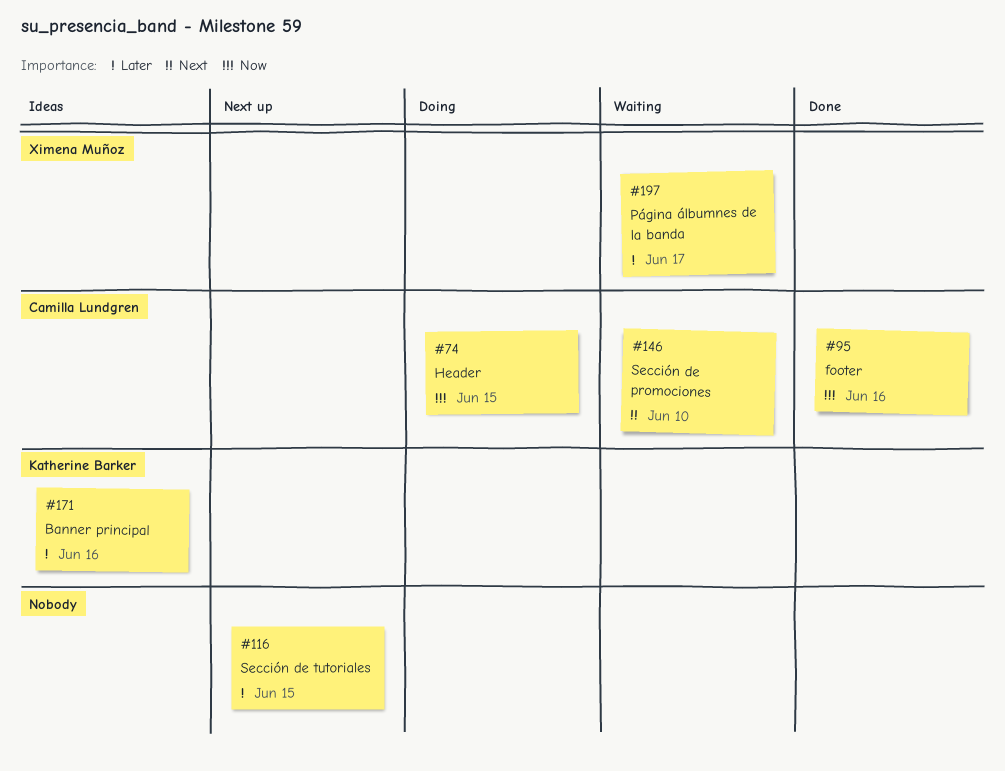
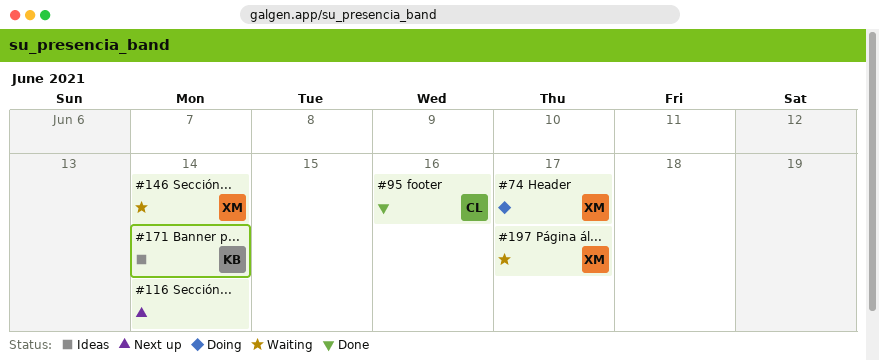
#74, owner: Camilla Lundgren -> Ximena Muñoz
#74, due: Jun 15 -> Jun 17
#116, due: Jun 15 -> Jun 14
#146, owner: Camilla Lundgren -> Ximena Muñoz
#146, due: Jun 10 -> Jun 14
#171, due: Jun 16 -> Jun 14

